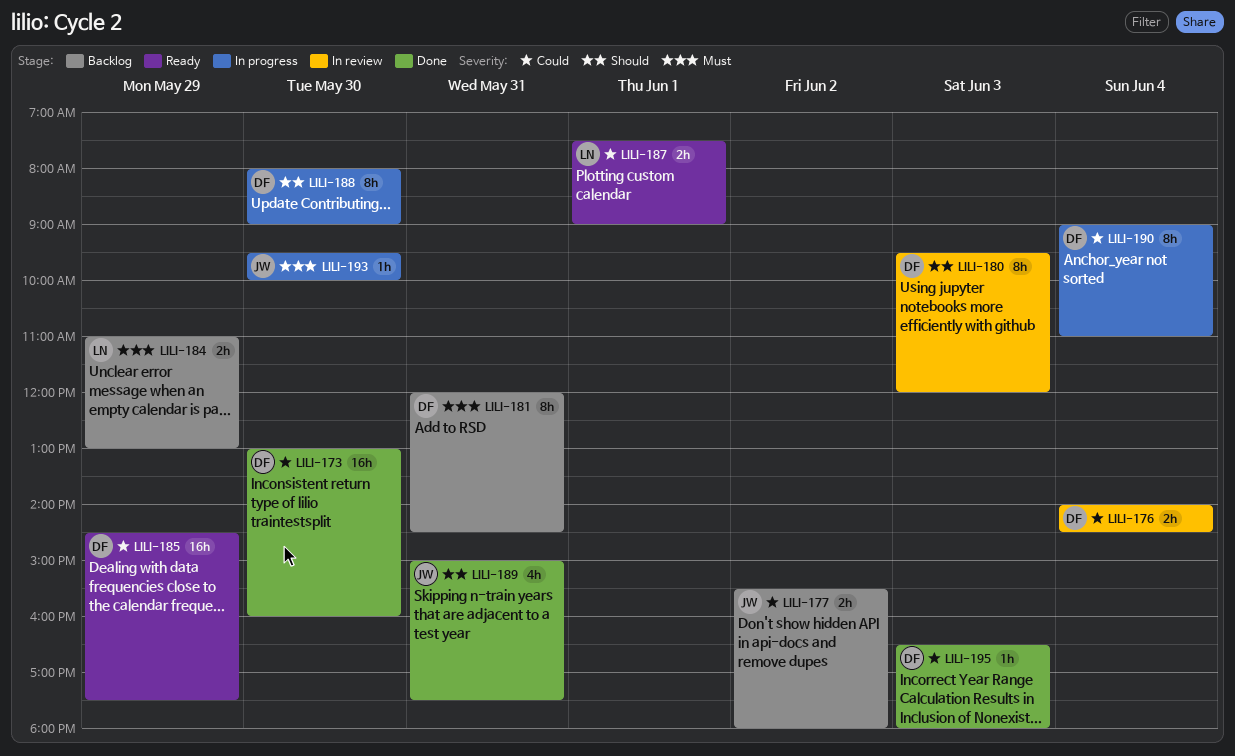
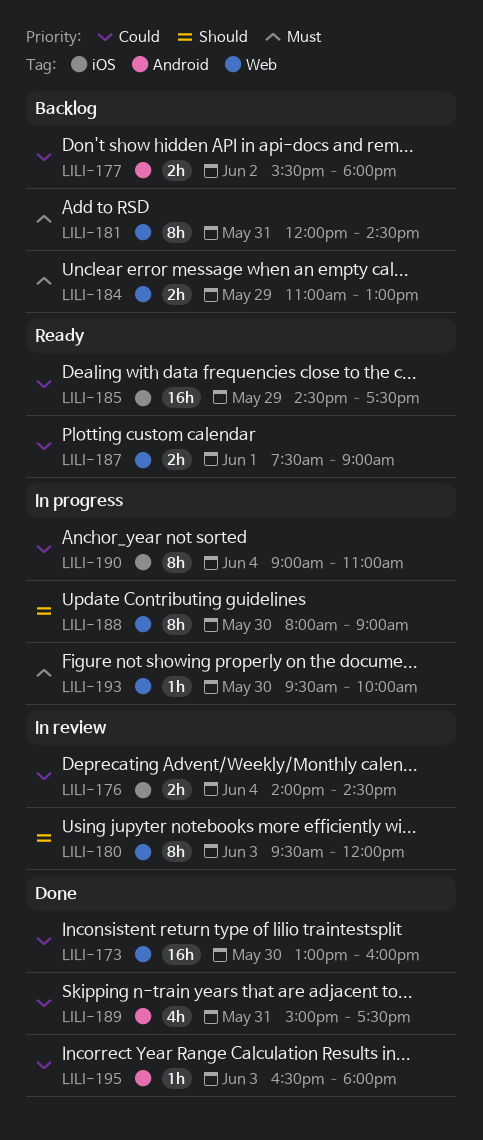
LILI-189, priority: Should -> Could

